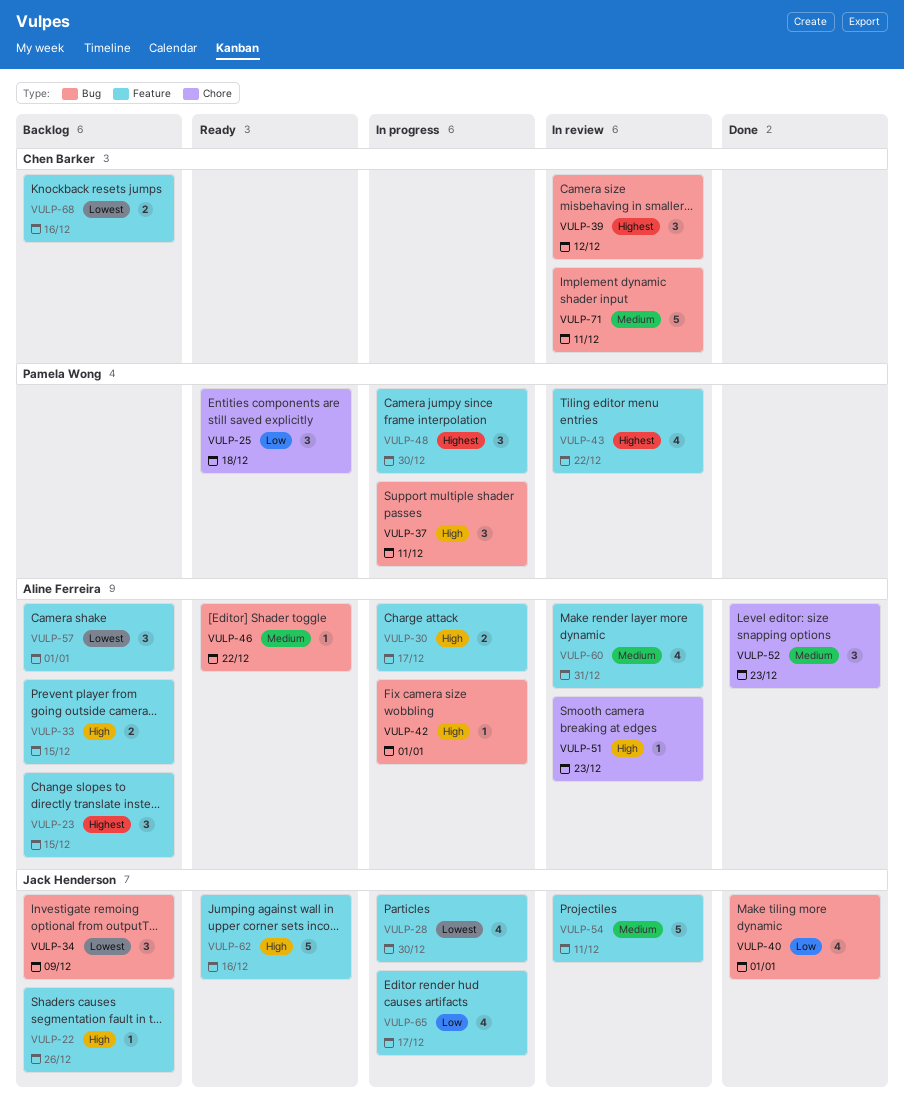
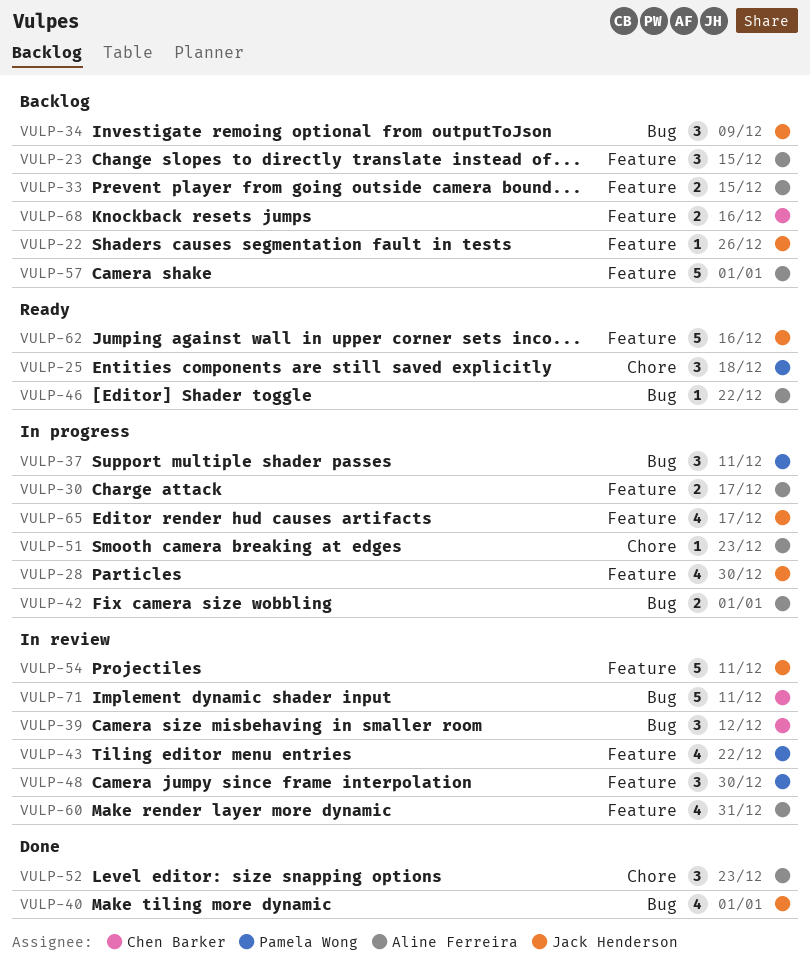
VULP-42, estimate: 1 -> 2
VULP-48, status: In progress -> In review
VULP-51, status: In review -> In progress
VULP-57, estimate: 3 -> 5

